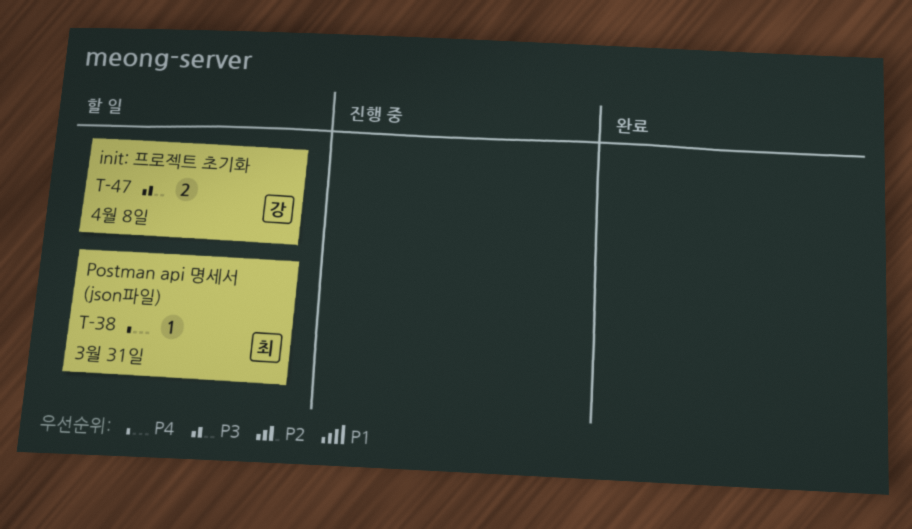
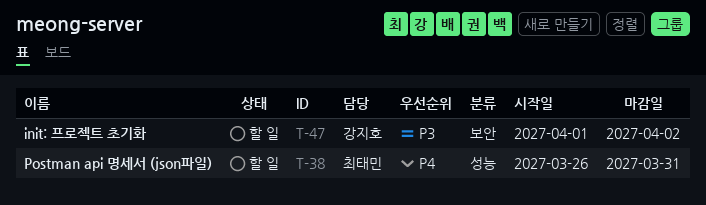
T-47, due: Apr 8 -> Apr 2

